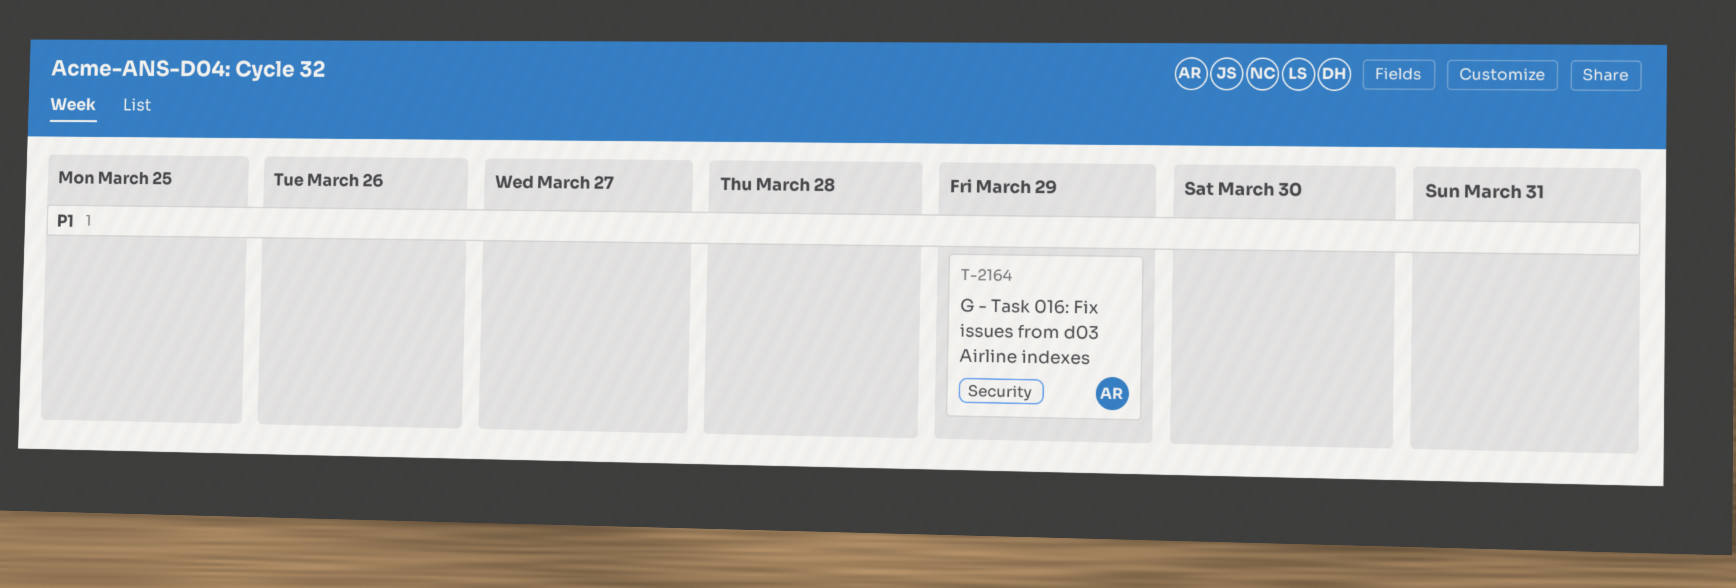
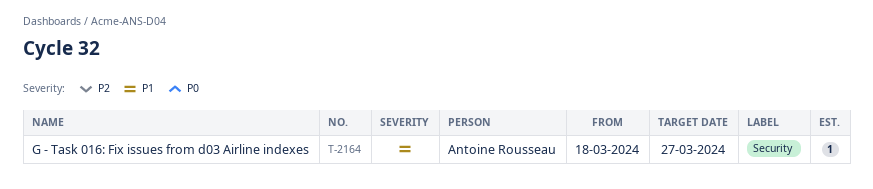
T-2164, due: Mar 29 -> Mar 27

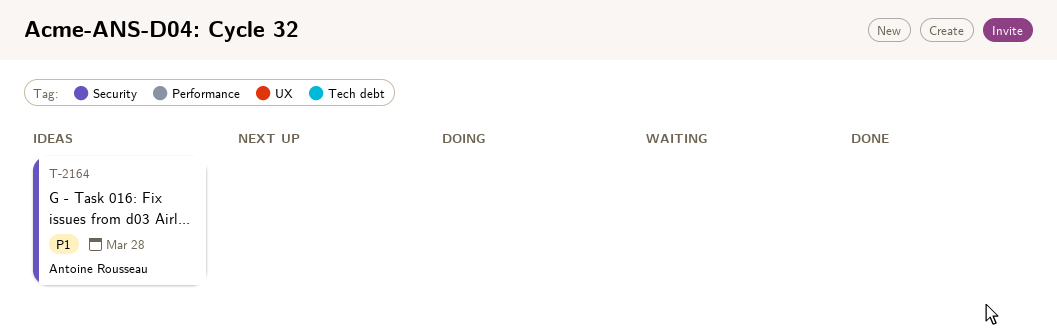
T-2164, due: Mar 27 -> Mar 28

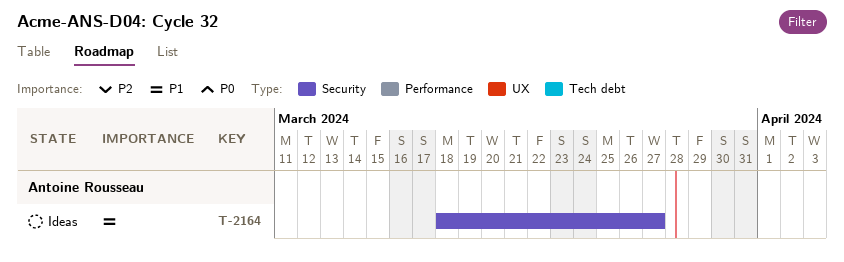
T-2164, due: Mar 28 -> Mar 27

